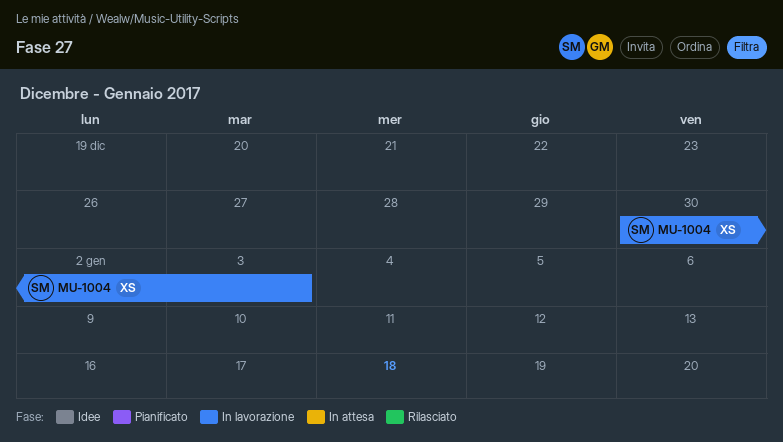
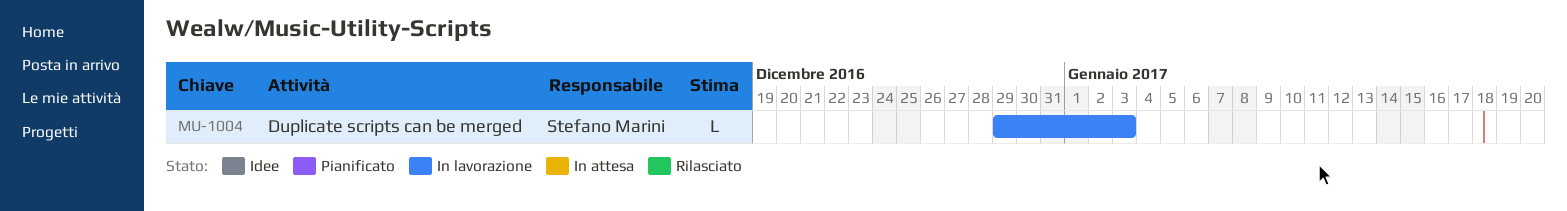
MU-1004, estimate: XS -> L
MU-1004, start: Dec 30 -> Dec 29

